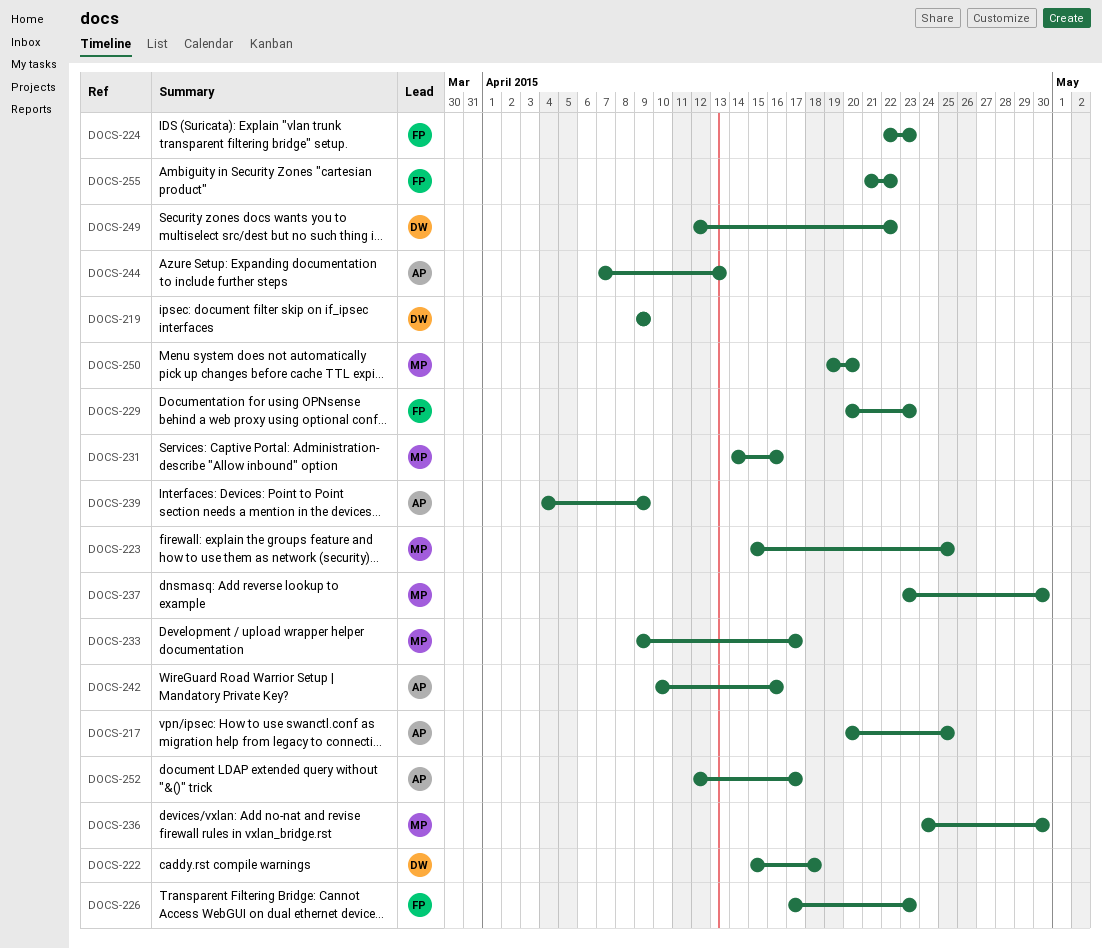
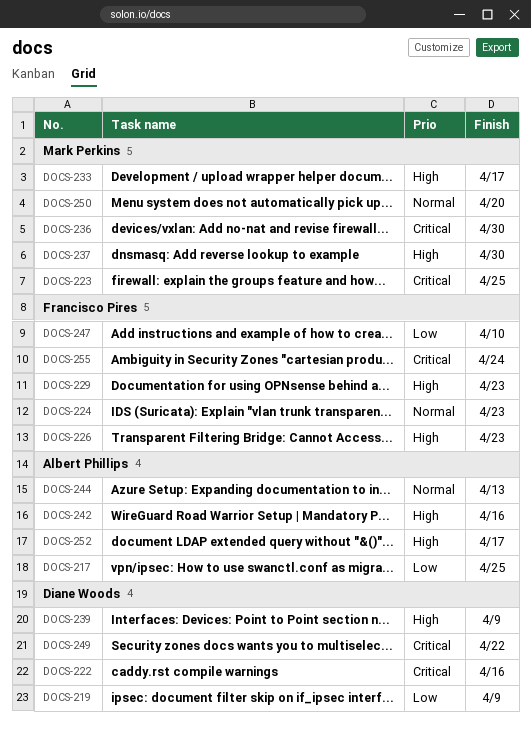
DOCS-222, due: Apr 18 -> Apr 16
DOCS-231: present -> none
DOCS-239, owner: Albert Phillips -> Diane Woods
DOCS-247: none -> present
DOCS-255, due: Apr 22 -> Apr 24

